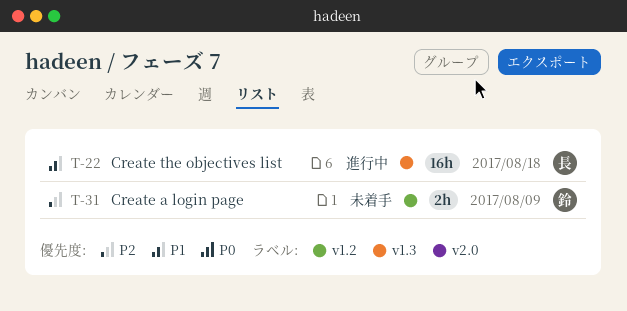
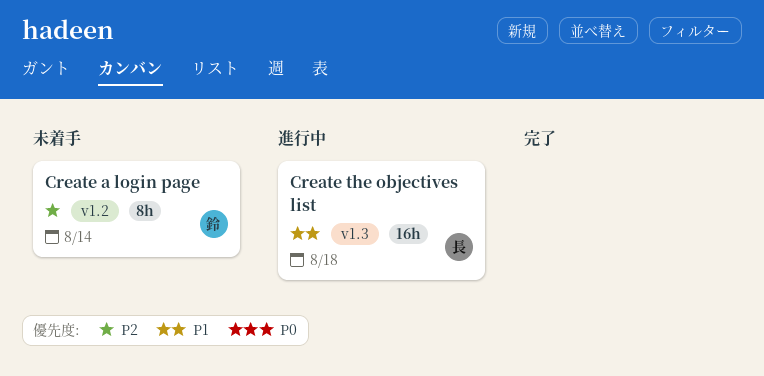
Create a login page, estimate: 2h -> 8h
Create a login page, due: Aug 9 -> Aug 14

